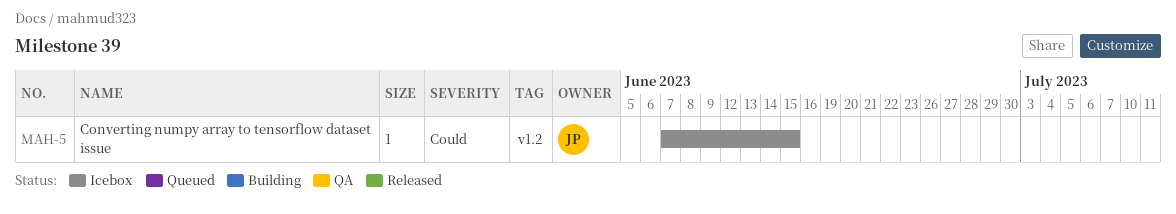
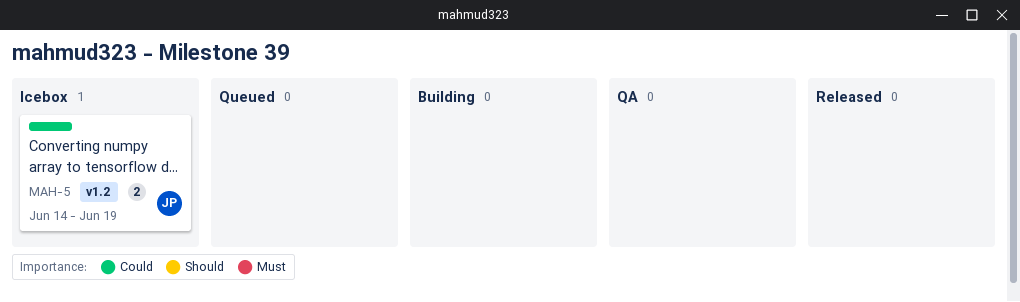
MAH-5, estimate: 1 -> 2
MAH-5, start: Jun 7 -> Jun 14
MAH-5, due: Jun 15 -> Jun 19

